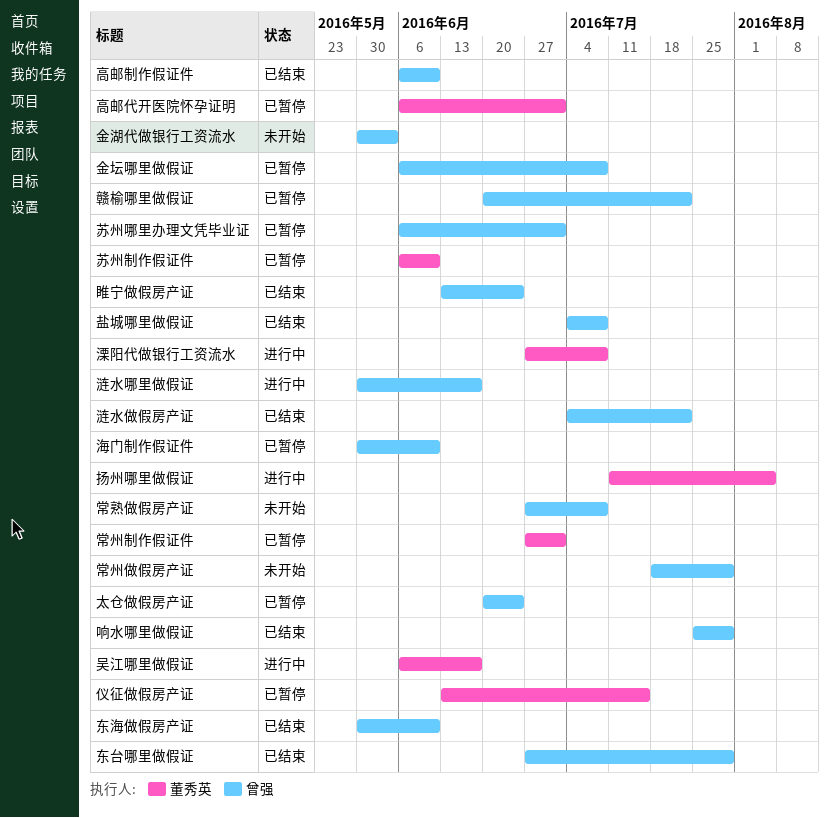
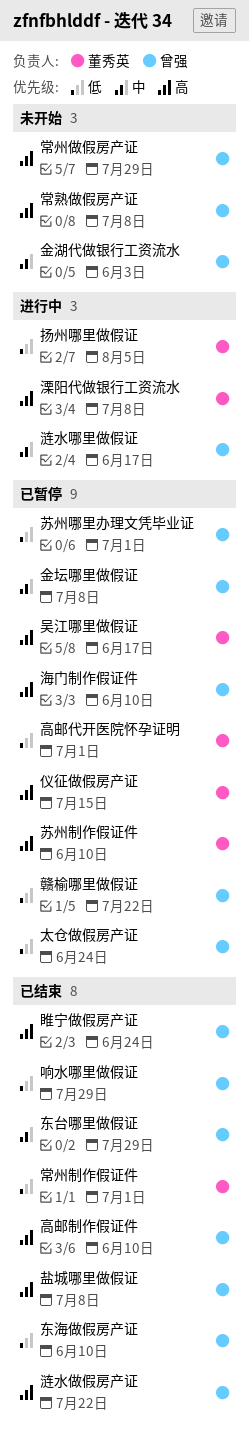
吴江哪里做假证, status: 进行中 -> 已暂停
常州制作假证件, status: 已暂停 -> 已结束

